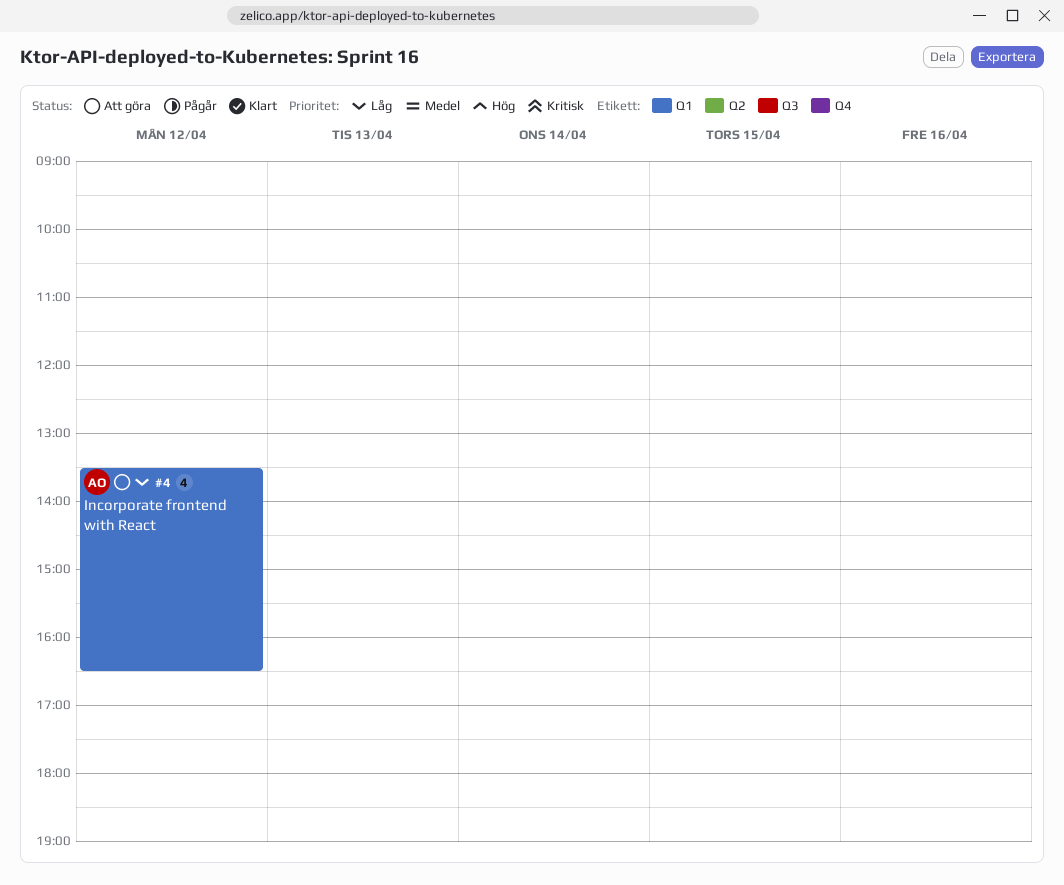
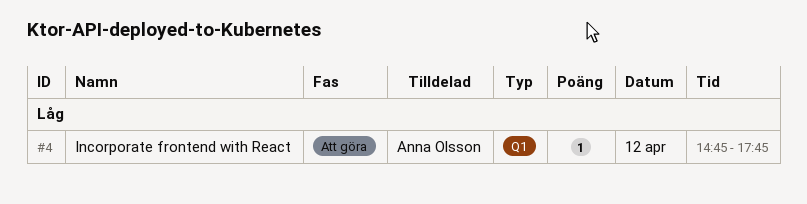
#4, estimate: 4 -> 1
#4, begins: 13:30 -> 14:45
#4, ends: 16:30 -> 17:45

